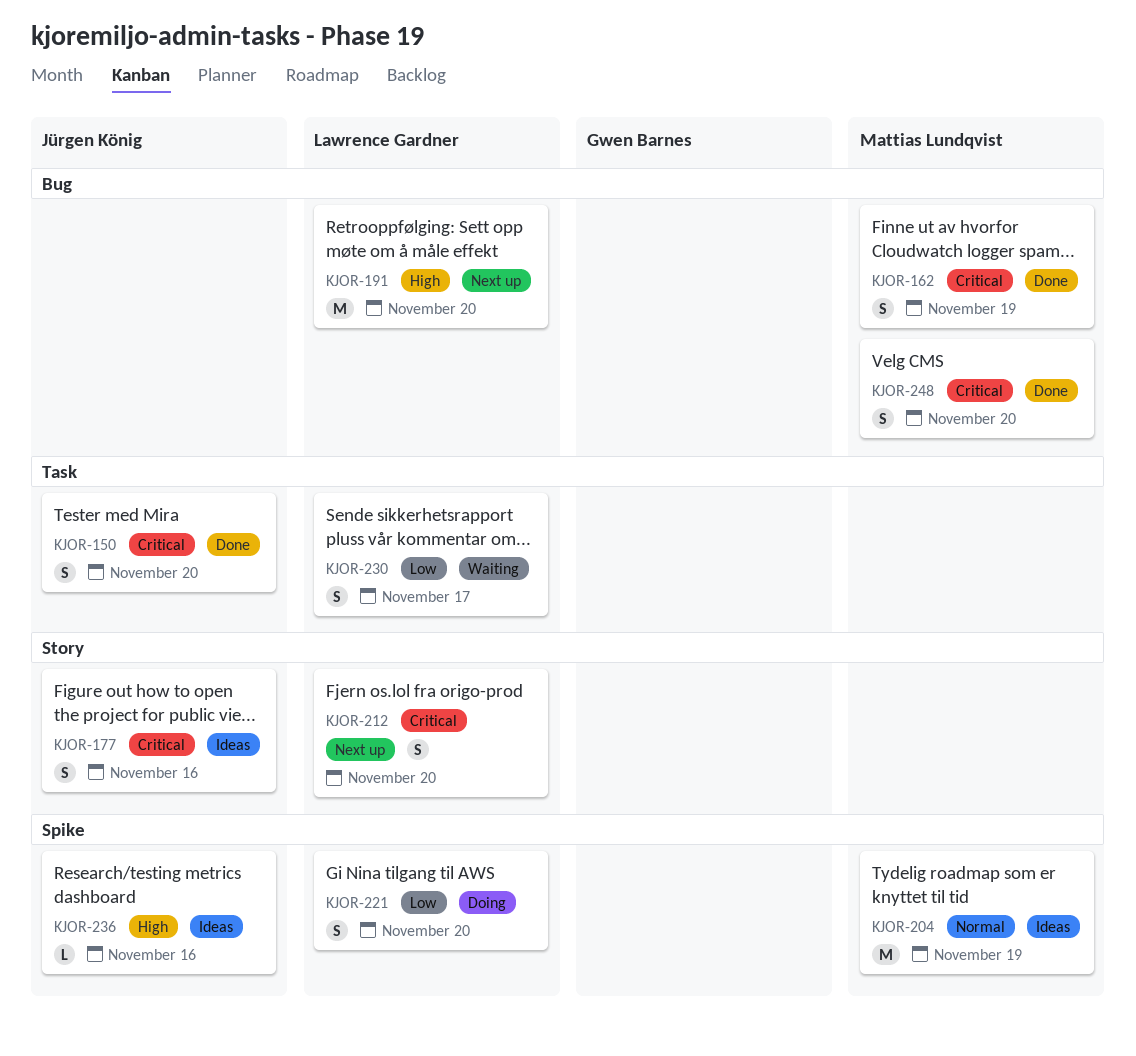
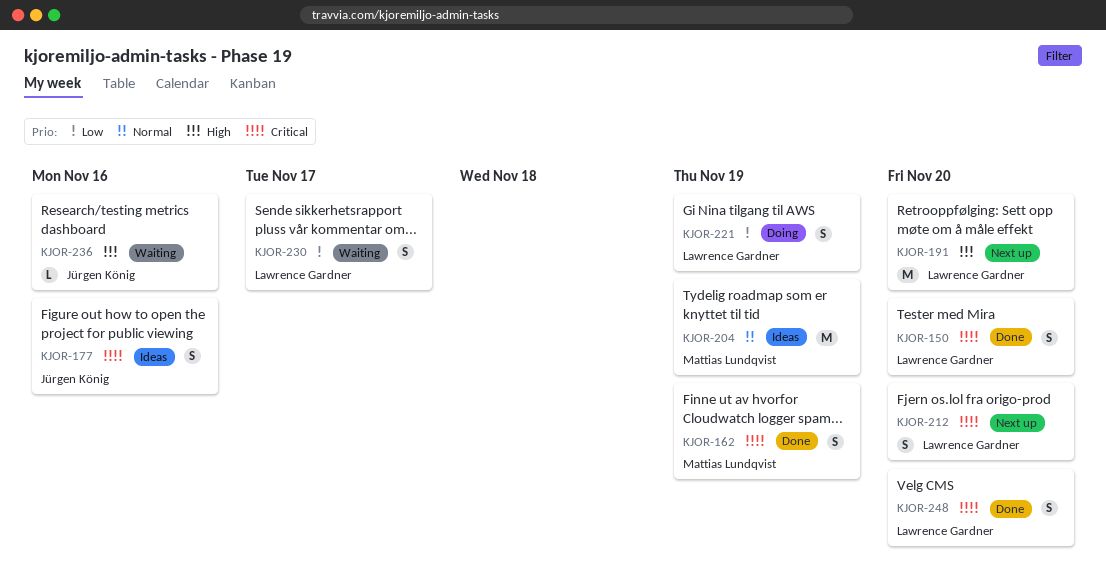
KJOR-150, owner: Jürgen König -> Lawrence Gardner
KJOR-221, due: Nov 20 -> Nov 19
KJOR-236, status: Ideas -> Waiting
KJOR-248, owner: Mattias Lundqvist -> Lawrence Gardner

